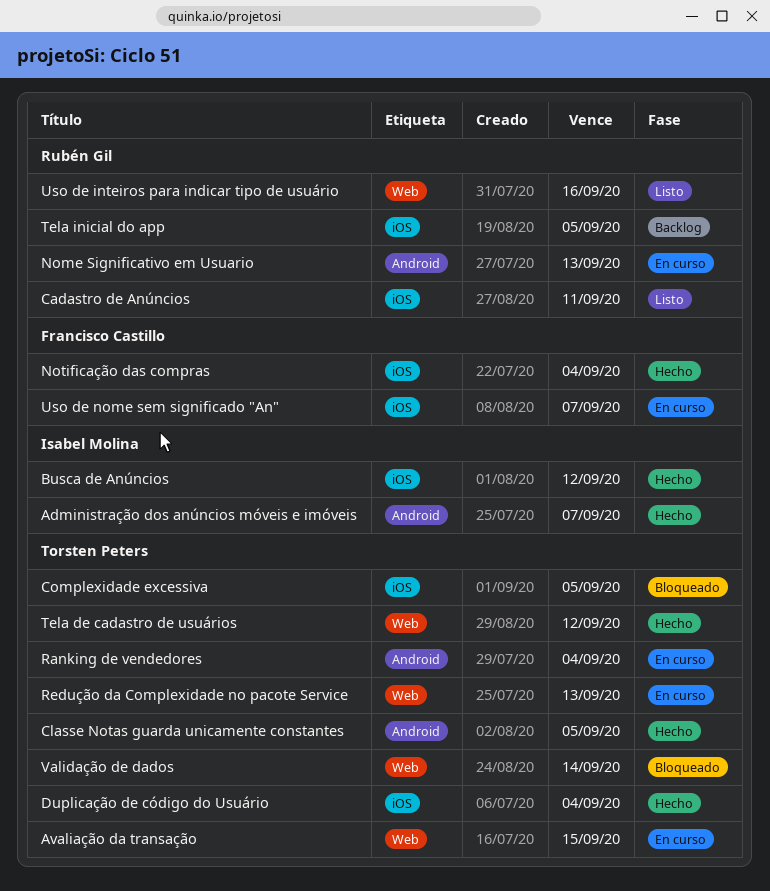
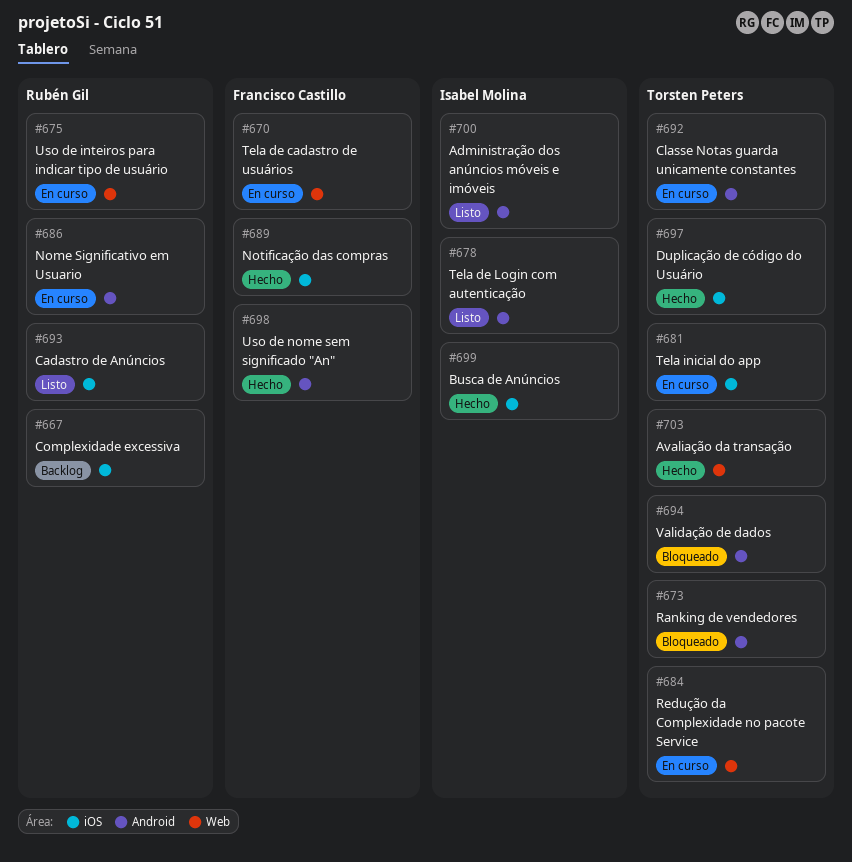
Administração dos anúncios móveis e imóveis, status: Hecho -> Listo
Avaliação da transação, status: En curso -> Hecho
Classe Notas guarda unicamente constantes, status: Hecho -> En curso
Complexidade excessiva, status: Bloqueado -> Backlog
Complexidade excessiva, owner: Torsten Peters -> Rubén Gil
Ranking de vendedores, status: En curso -> Bloqueado
Tela de cadastro de usuários, status: Hecho -> En curso
Tela de cadastro de usuários, owner: Torsten Peters -> Francisco Castillo
Tela de Login com autenticação: none -> present
Tela inicial do app, status: Backlog -> En curso
Tela inicial do app, owner: Rubén Gil -> Torsten Peters
Uso de inteiros para indicar tipo de usuário, status: Listo -> En curso
Uso de nome sem significado "An", status: En curso -> Hecho
Uso de nome sem significado "An", label: iOS -> Android
Validação de dados, label: Web -> Android

